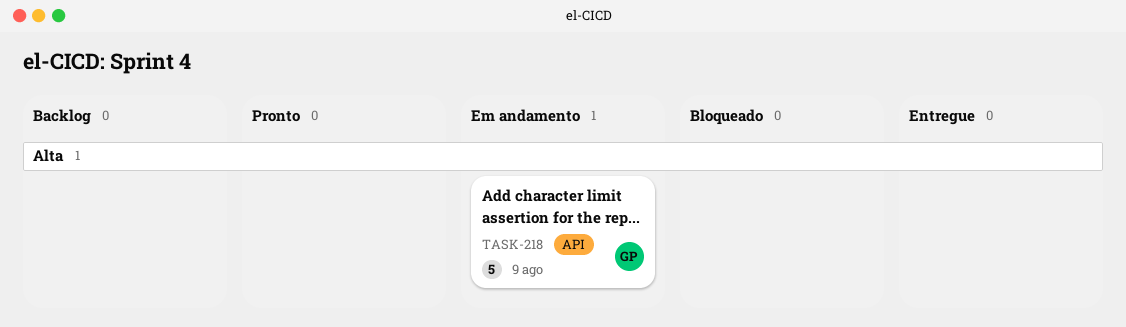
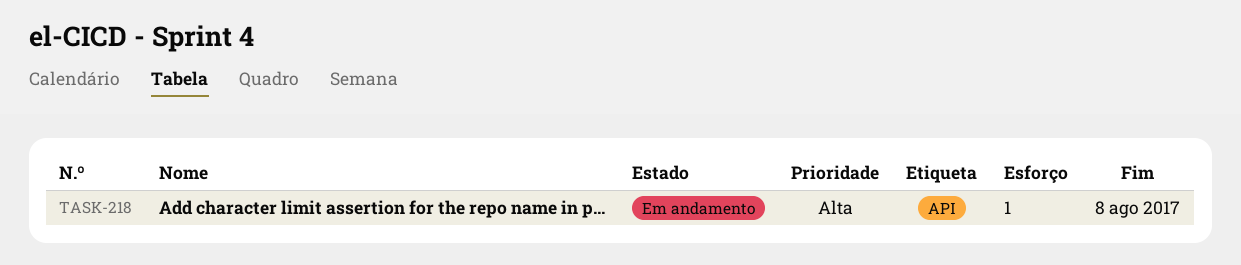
TASK-218, estimate: 5 -> 1
TASK-218, due: Aug 9 -> Aug 8

